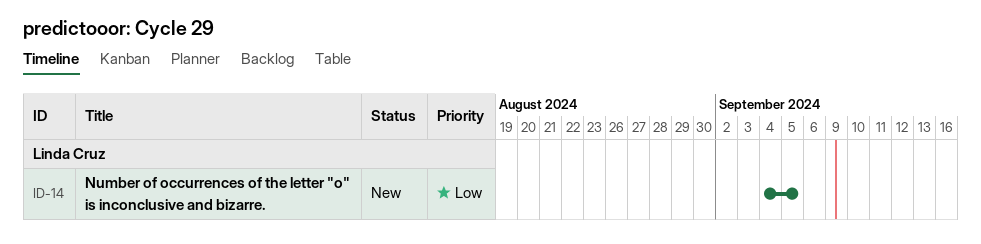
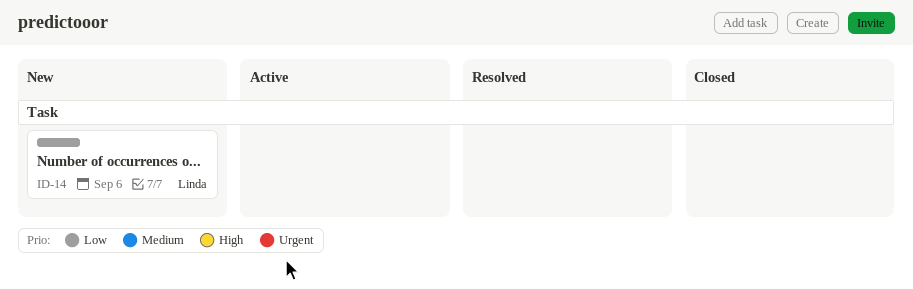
ID-14, due: Sep 5 -> Sep 6

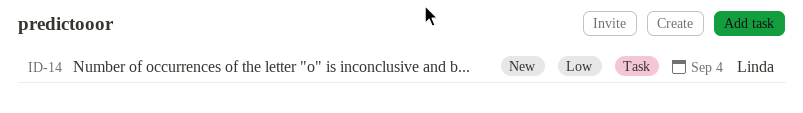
ID-14, due: Sep 6 -> Sep 4

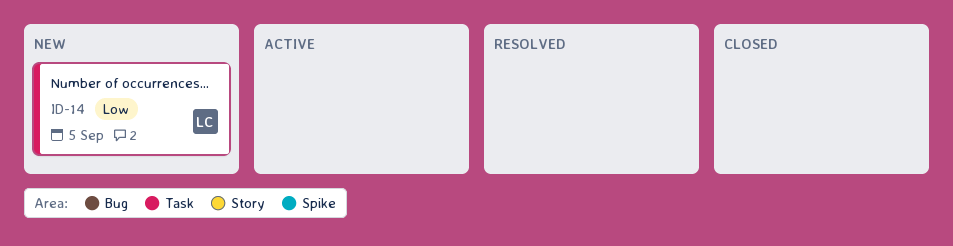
ID-14, due: Sep 4 -> Sep 5

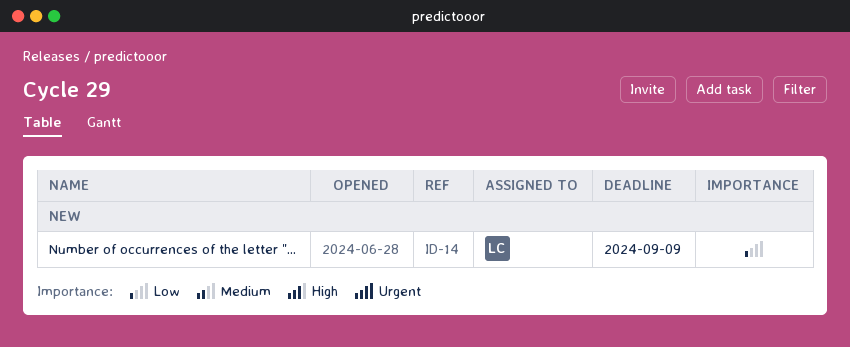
ID-14, due: Sep 5 -> Sep 9

